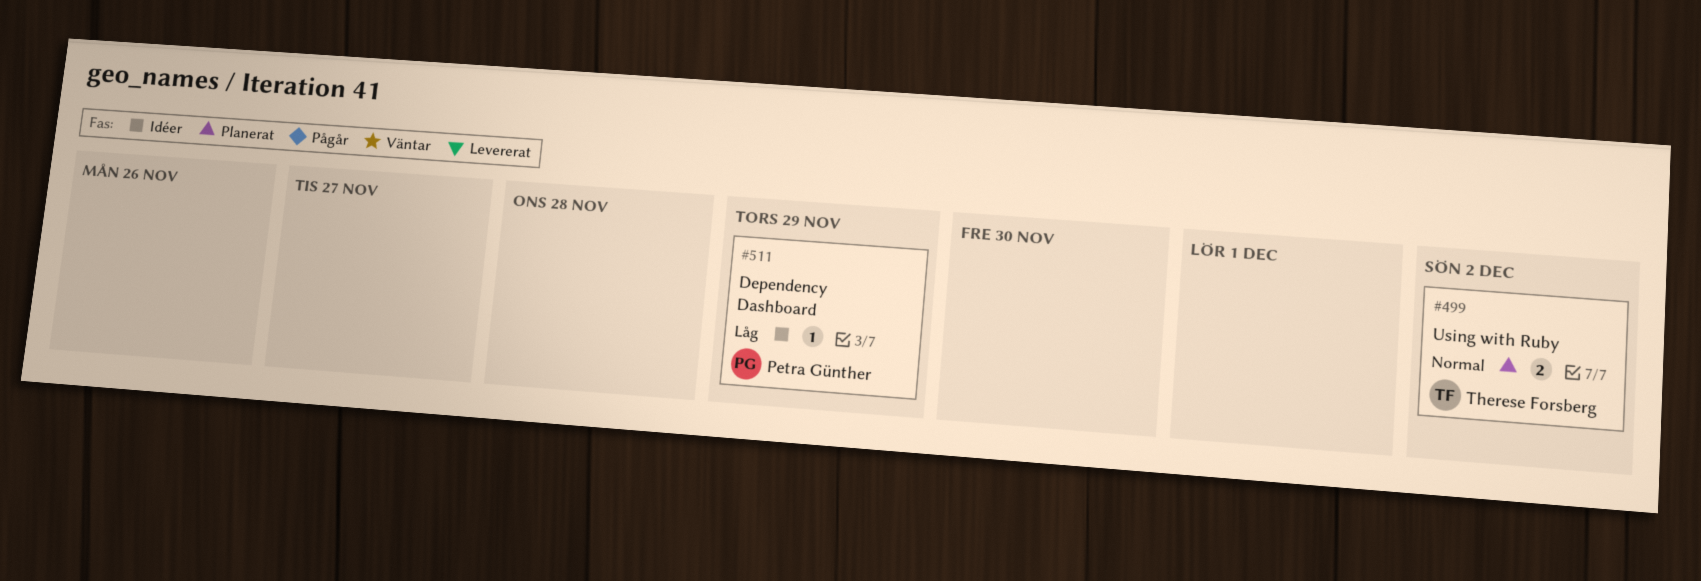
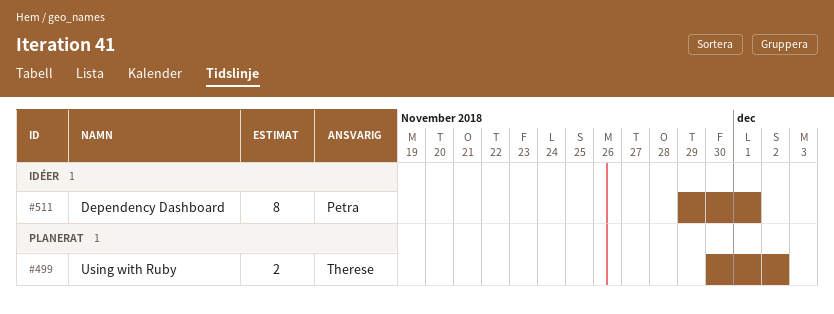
#511, estimate: 1 -> 8
#511, due: Nov 29 -> Dec 1

